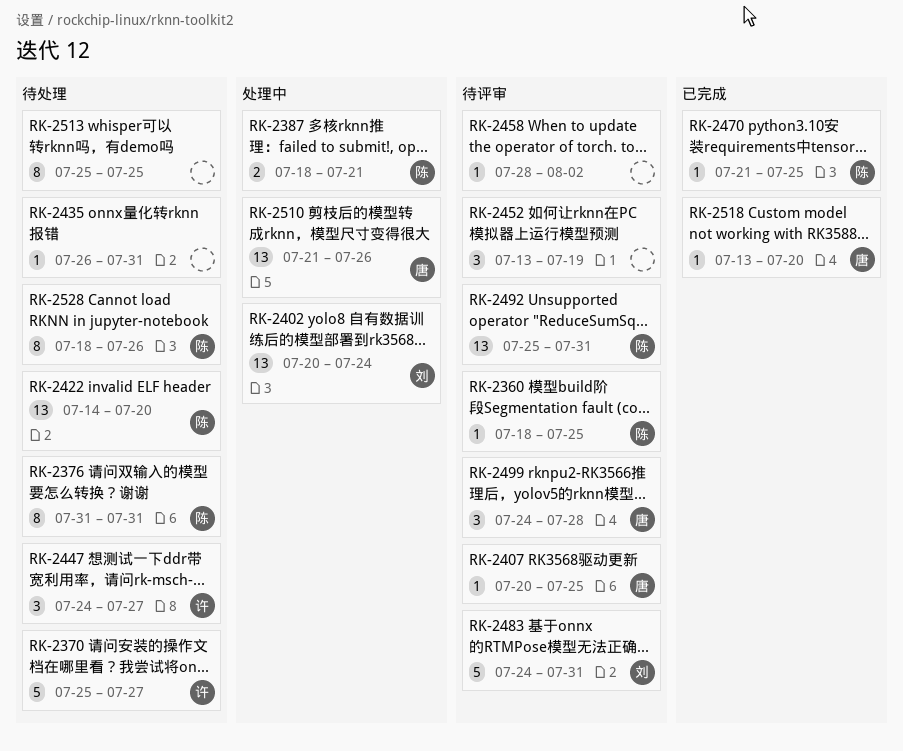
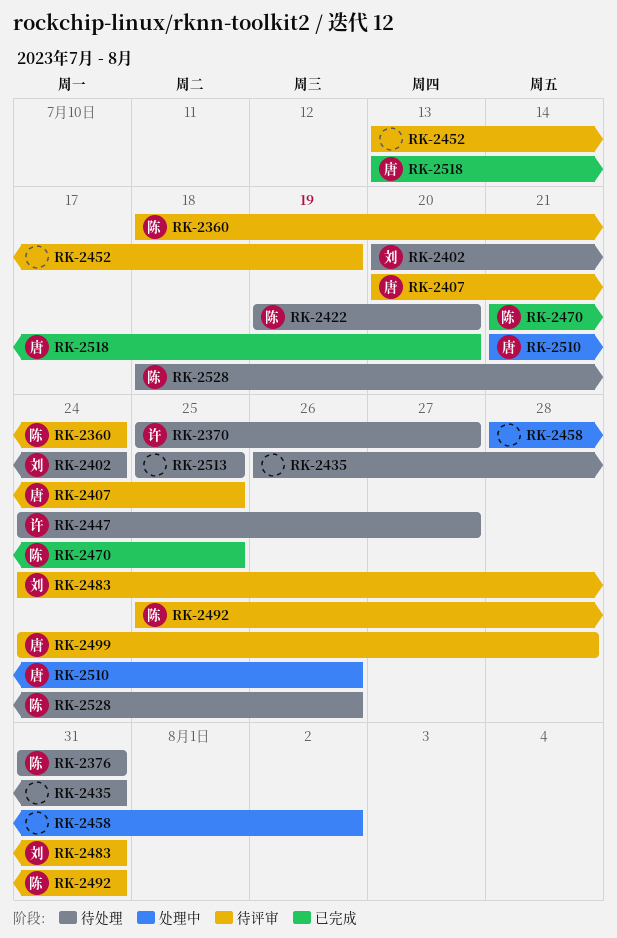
RK-2360, due: Jul 25 -> Jul 24
RK-2387: present -> none
RK-2402, status: 处理中 -> 待处理
RK-2422, start: Jul 14 -> Jul 19
RK-2458, status: 待评审 -> 处理中

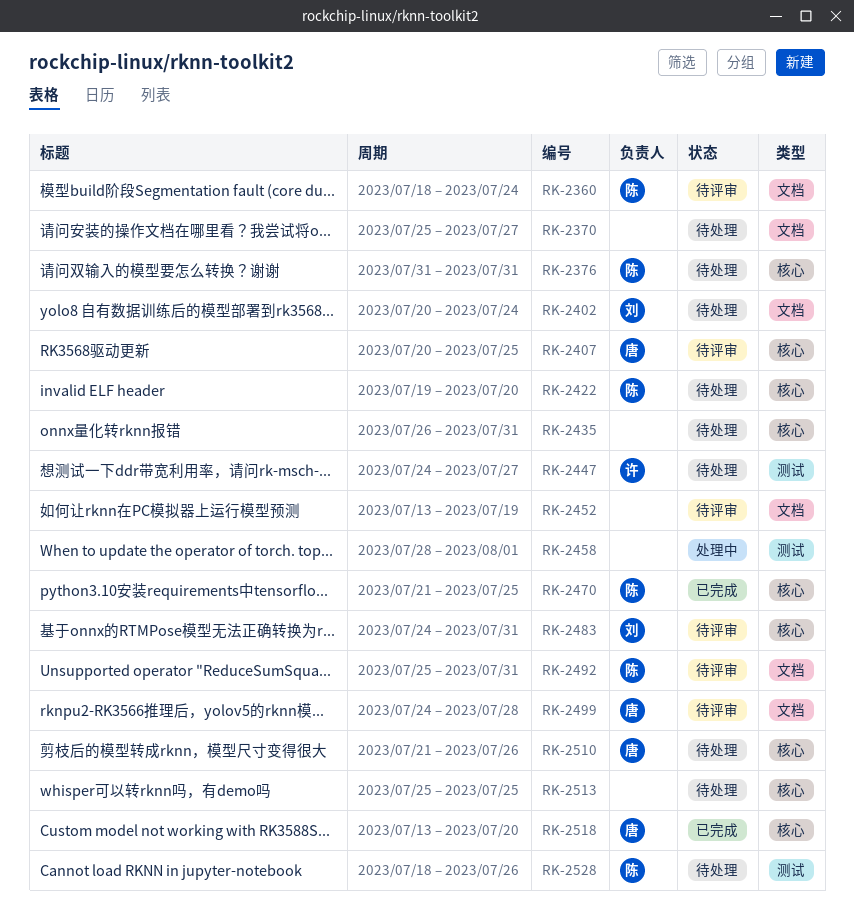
RK-2370, owner: 许 -> none
RK-2458, due: Aug 2 -> Aug 1
RK-2510, status: 处理中 -> 待处理

